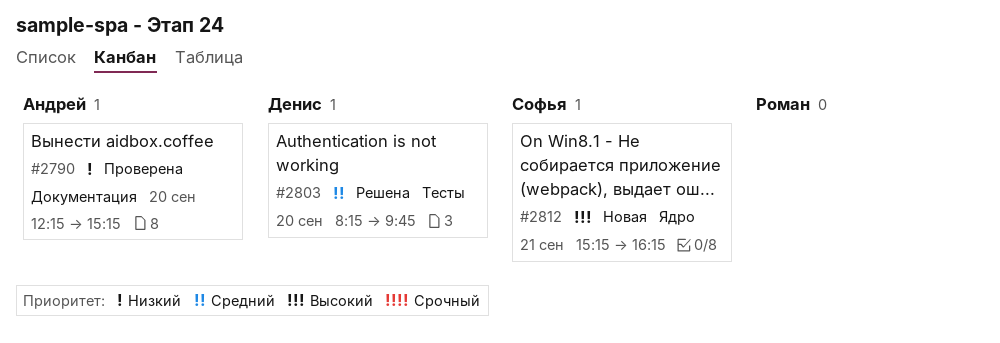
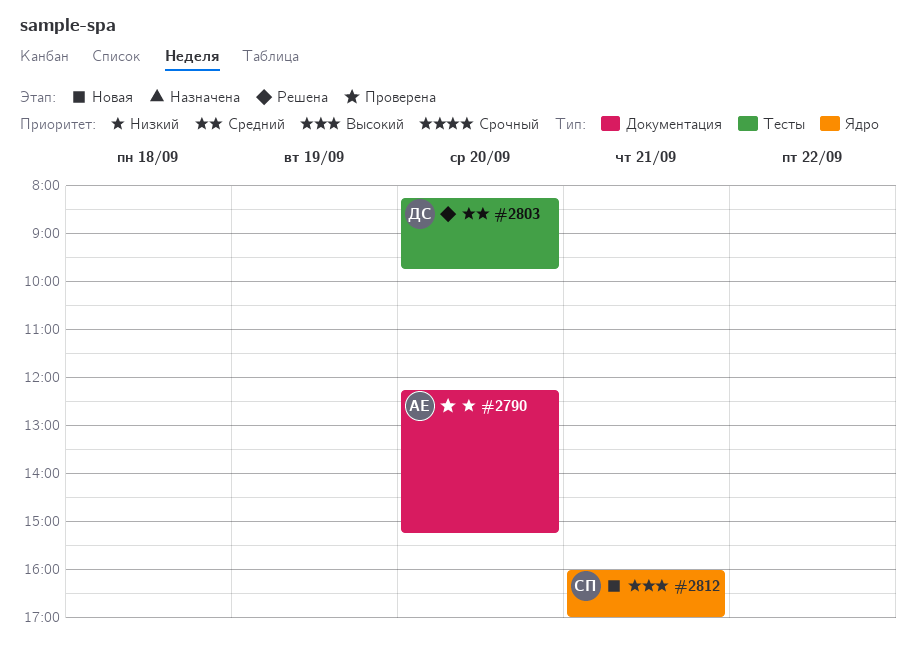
#2812, begins: 15:15 -> 16:00
#2812, ends: 16:15 -> 17:00

